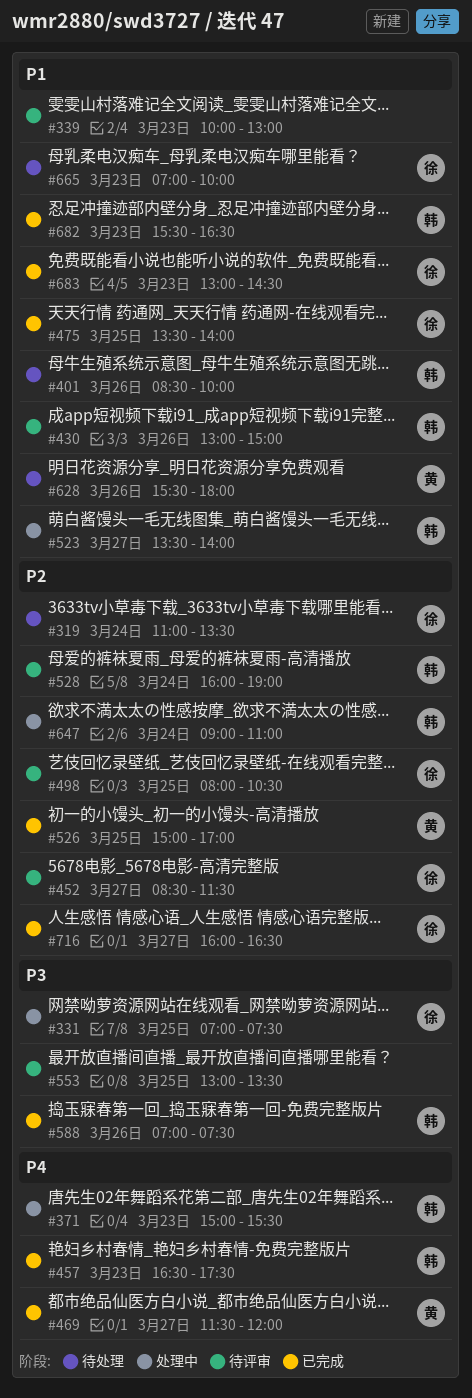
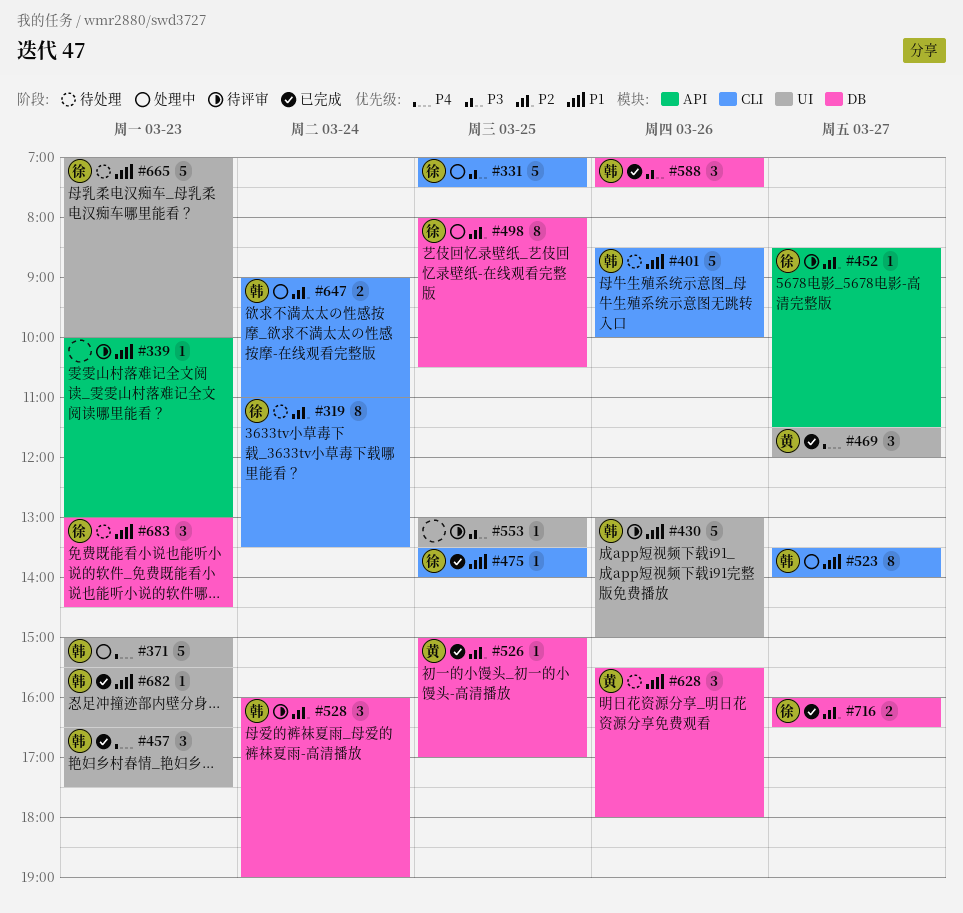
#498, status: 待评审 -> 处理中
#683, status: 已完成 -> 待处理

